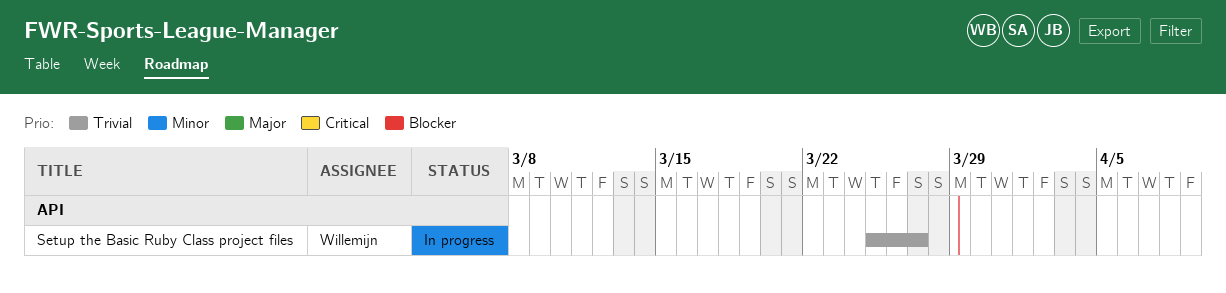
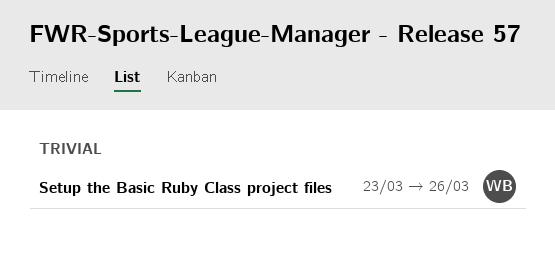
Setup the Basic Ruby Class project files, start: Mar 25 -> Mar 23
Setup the Basic Ruby Class project files, due: Mar 27 -> Mar 26

